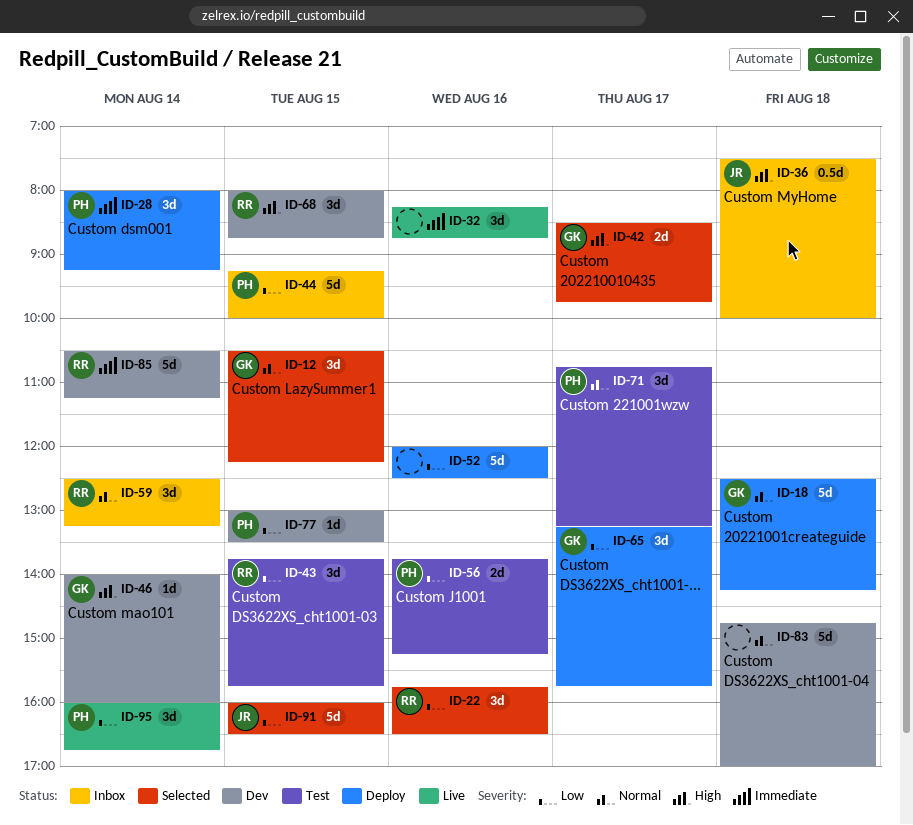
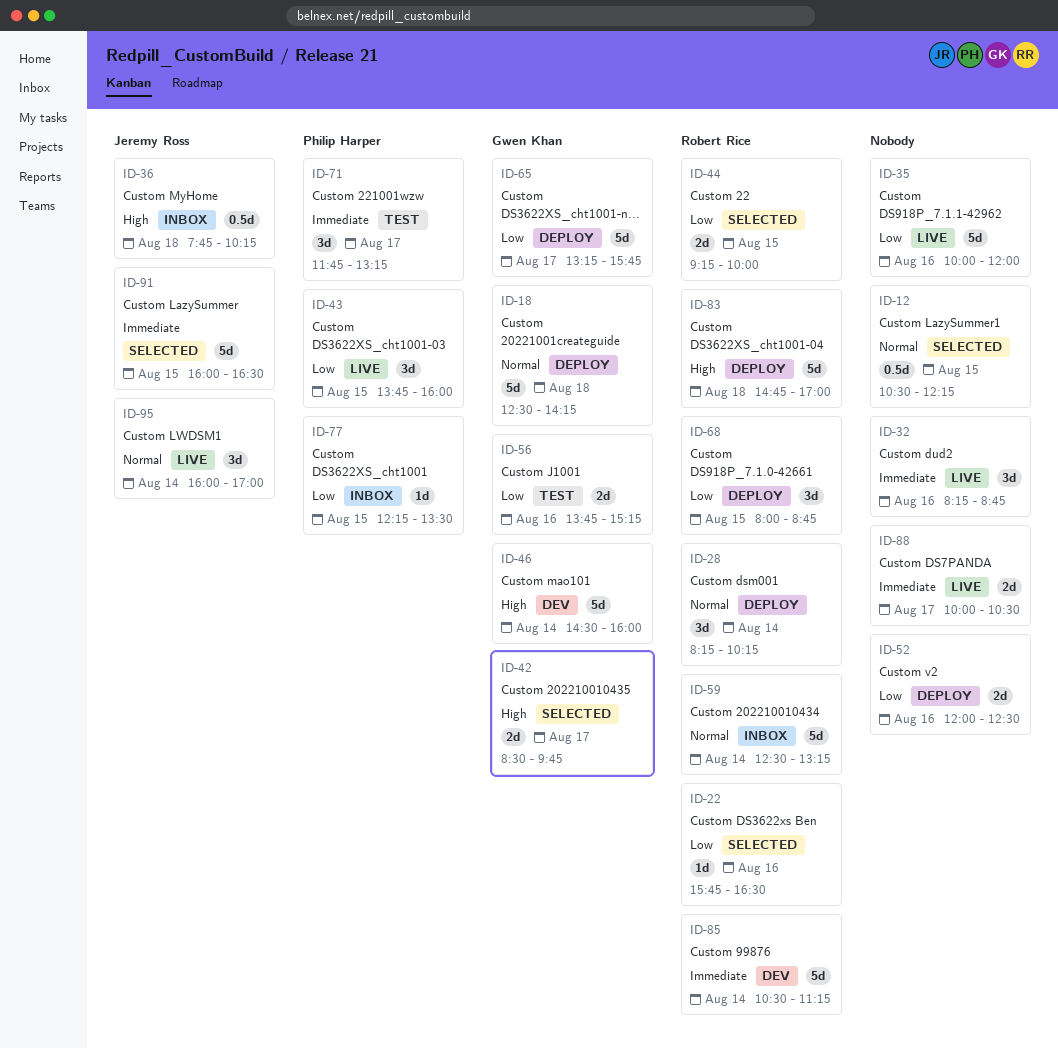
ID-12, owner: Gwen Khan -> none
ID-12, estimate: 3d -> 0.5d
ID-22, estimate: 3d -> 1d
ID-28, owner: Philip Harper -> Robert Rice
ID-28, priority: Immediate -> Normal
ID-28, begins: 08:00 -> 08:15
ID-28, ends: 09:15 -> 10:15
ID-35: none -> present
ID-36, begins: 07:30 -> 07:45
ID-36, ends: 10:00 -> 10:15
ID-43, status: Test -> Live
ID-43, owner: Robert Rice -> Philip Harper
ID-43, ends: 15:45 -> 16:00
ID-44, status: Inbox -> Selected
ID-44, owner: Philip Harper -> Robert Rice
ID-44, estimate: 5d -> 2d
ID-46, estimate: 1d -> 5d
ID-46, begins: 14:00 -> 14:30
ID-52, estimate: 5d -> 2d
ID-56, owner: Philip Harper -> Gwen Khan
ID-59, estimate: 3d -> 5d
ID-65, estimate: 3d -> 5d
ID-68, status: Dev -> Deploy
ID-68, priority: High -> Low
ID-71, priority: Normal -> Immediate
ID-71, begins: 10:45 -> 11:45
ID-77, status: Dev -> Inbox
ID-77, begins: 13:00 -> 12:15
ID-83, status: Dev -> Deploy
ID-83, owner: none -> Robert Rice
ID-83, priority: Normal -> High
ID-88: none -> present
ID-91, priority: Low -> Immediate
ID-95, owner: Philip Harper -> Jeremy Ross
ID-95, priority: Low -> Normal
ID-95, ends: 16:45 -> 17:00

